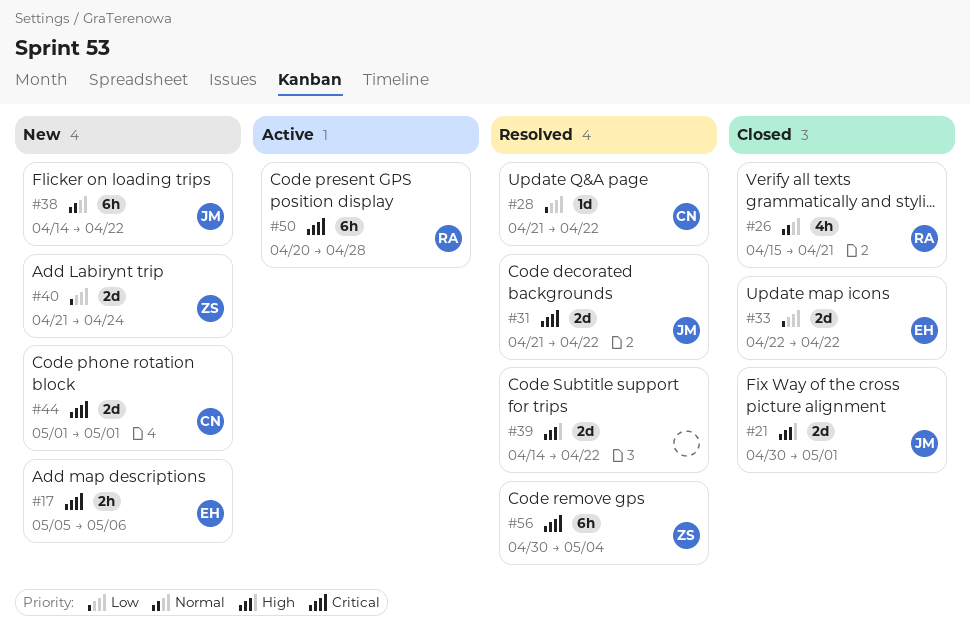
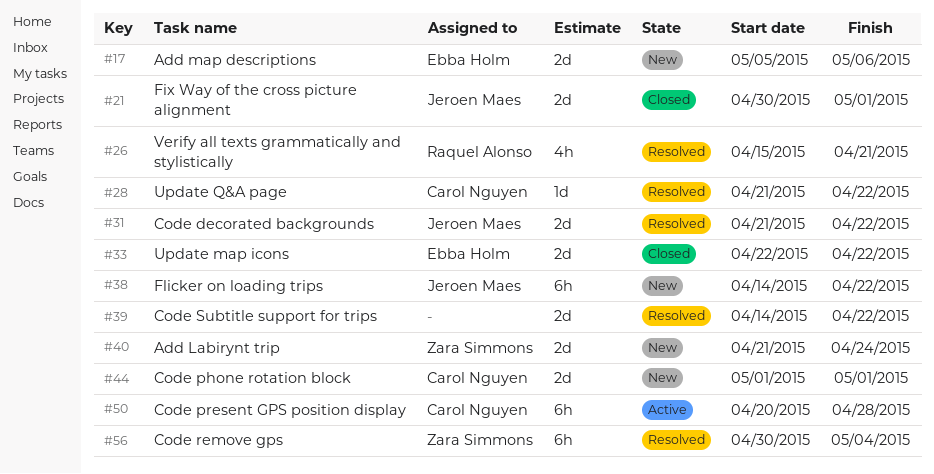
#17, estimate: 2h -> 2d
#26, status: Closed -> Resolved
#50, owner: Raquel Alonso -> Carol Nguyen

